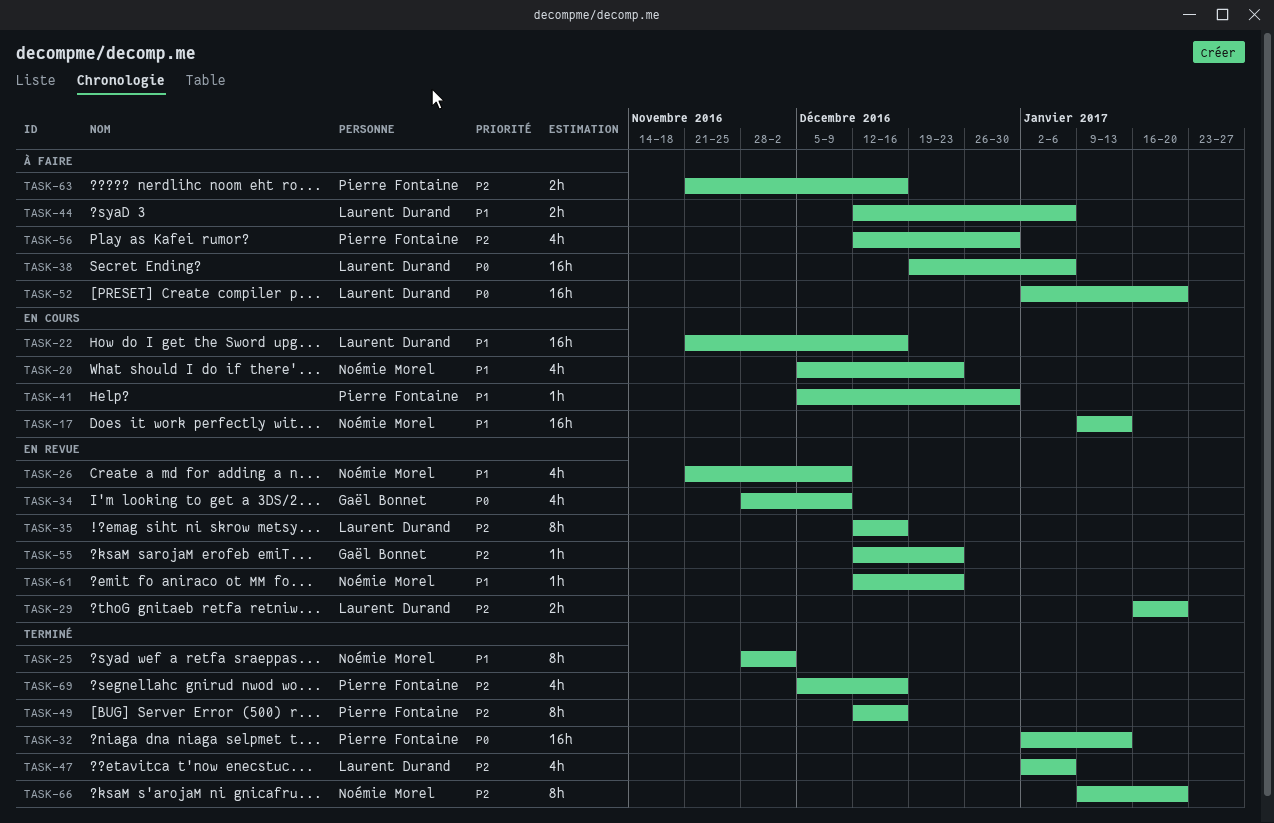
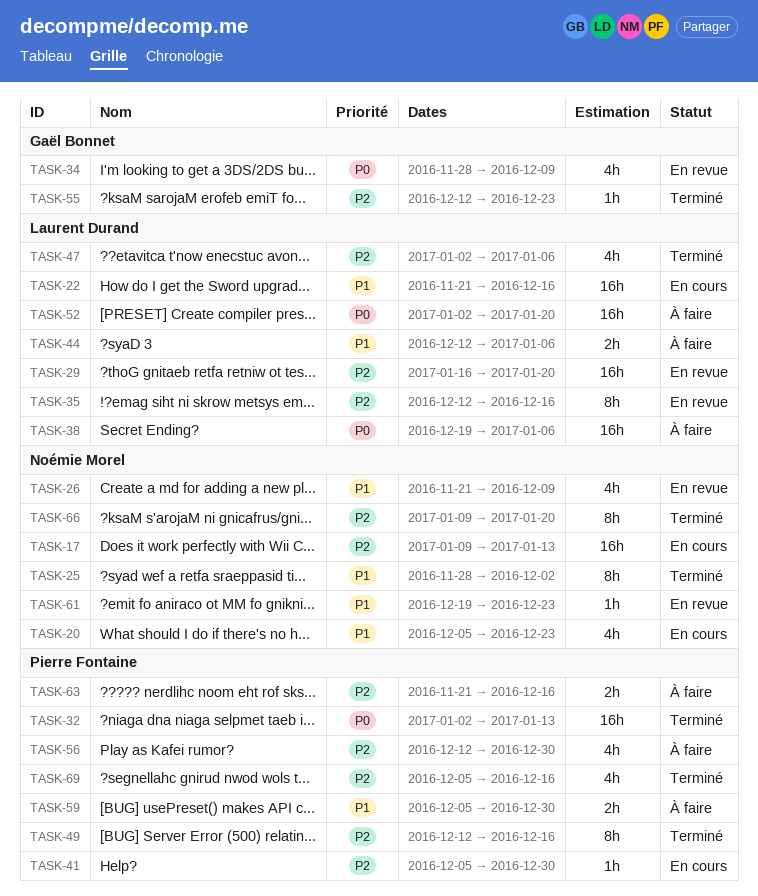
TASK-17, priority: P1 -> P2
TASK-29, estimate: 2h -> 16h
TASK-41, priority: P1 -> P2
TASK-55, status: En revue -> Terminé
TASK-59: none -> present
TASK-61, start: Dec 12 -> Dec 19

